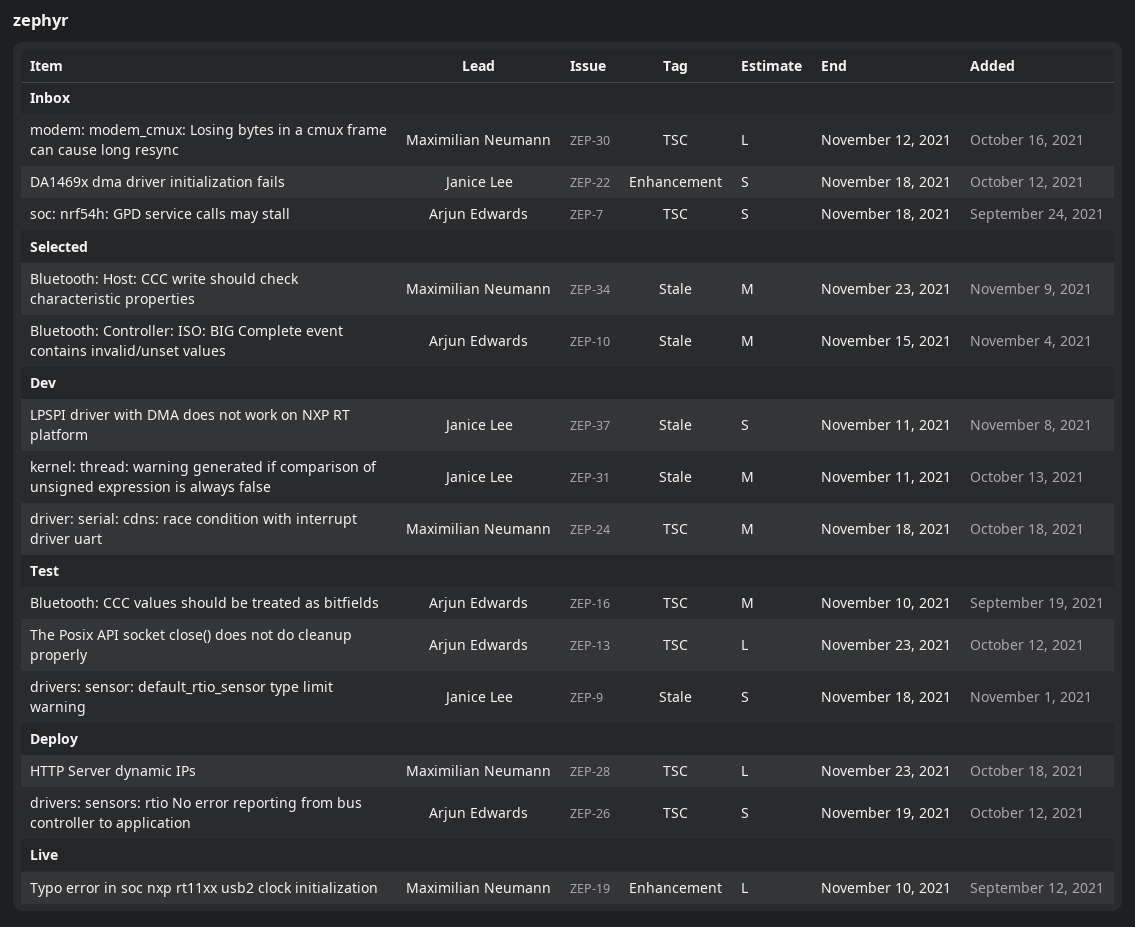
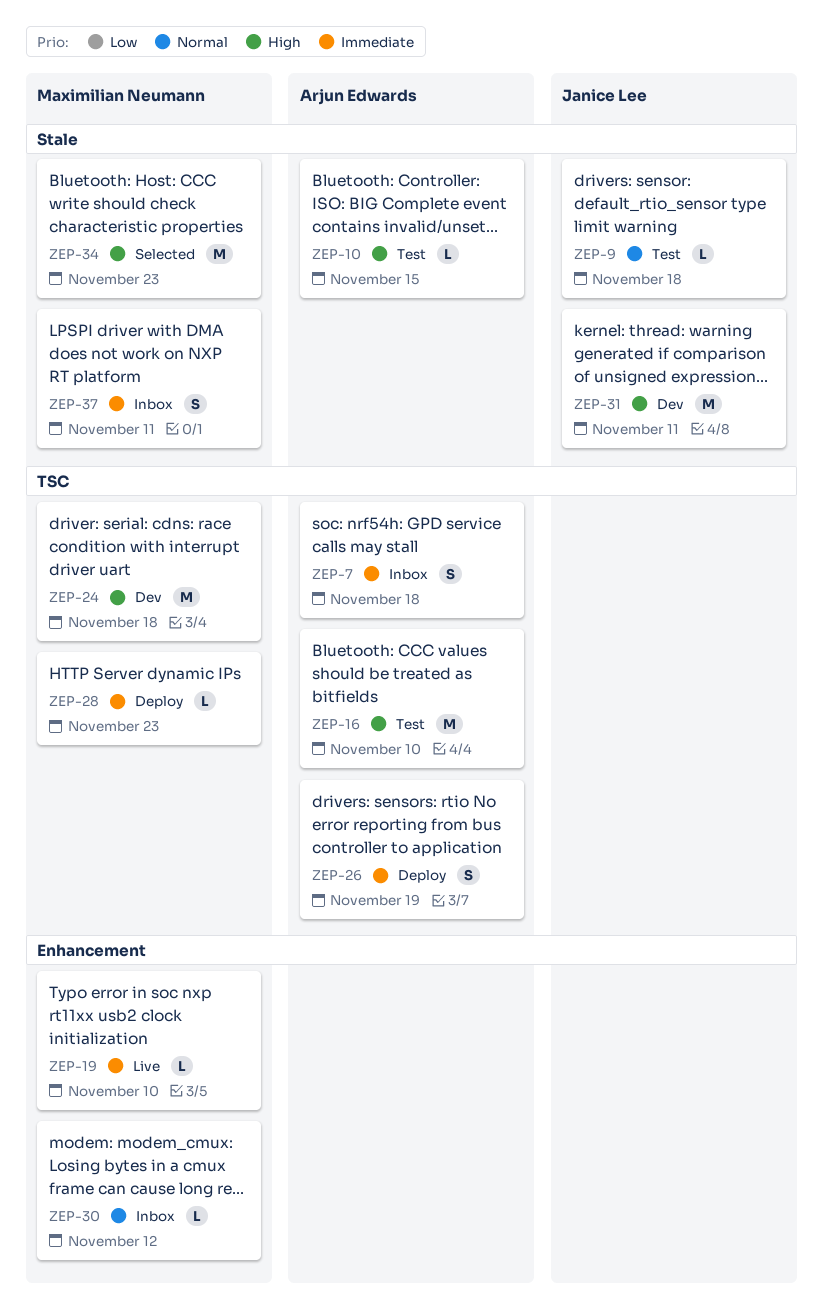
ZEP-9, estimate: S -> L
ZEP-10, status: Selected -> Test
ZEP-10, estimate: M -> L
ZEP-13: present -> none
ZEP-22: present -> none
ZEP-30, label: TSC -> Enhancement
ZEP-37, status: Dev -> Inbox
ZEP-37, owner: Janice Lee -> Maximilian Neumann

